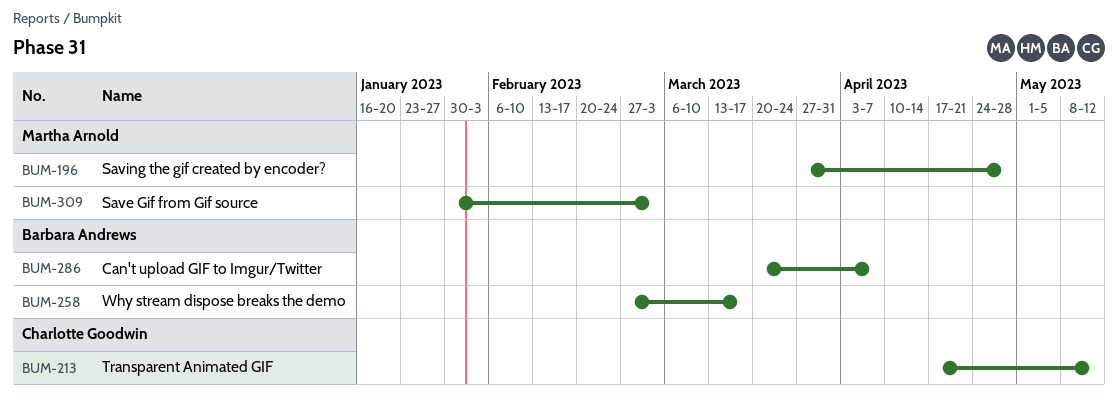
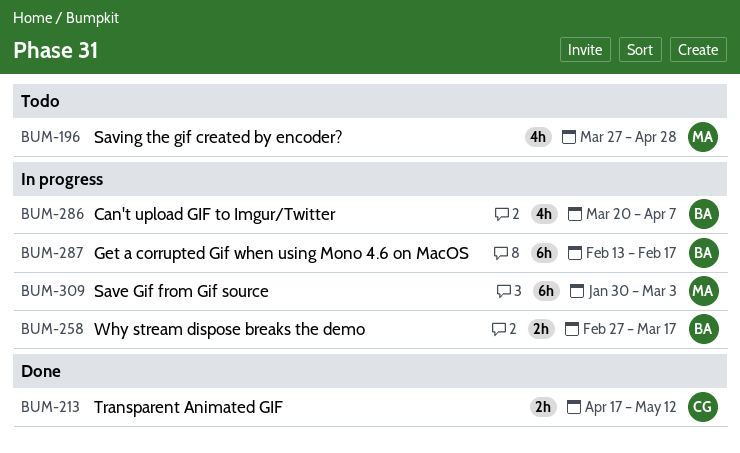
BUM-287: none -> present

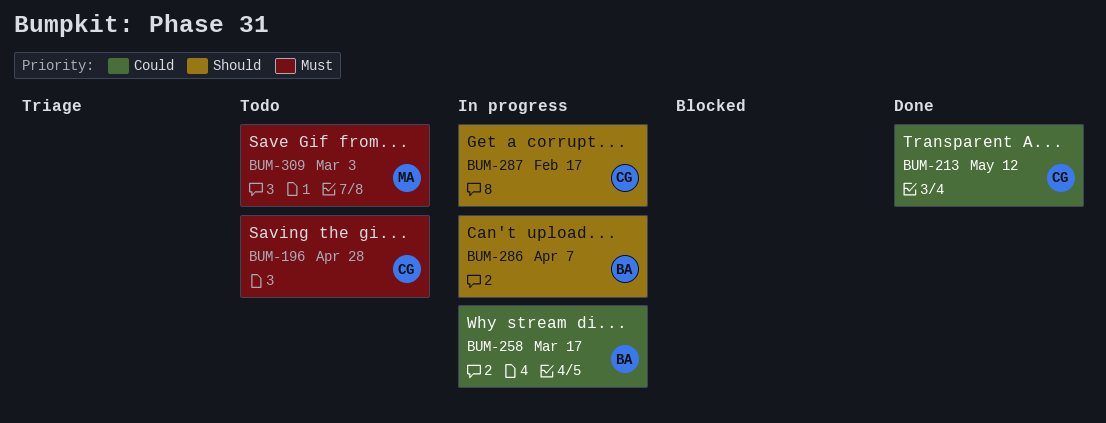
BUM-196, owner: MA -> CG
BUM-287, owner: BA -> CG
BUM-309, status: In progress -> Todo

